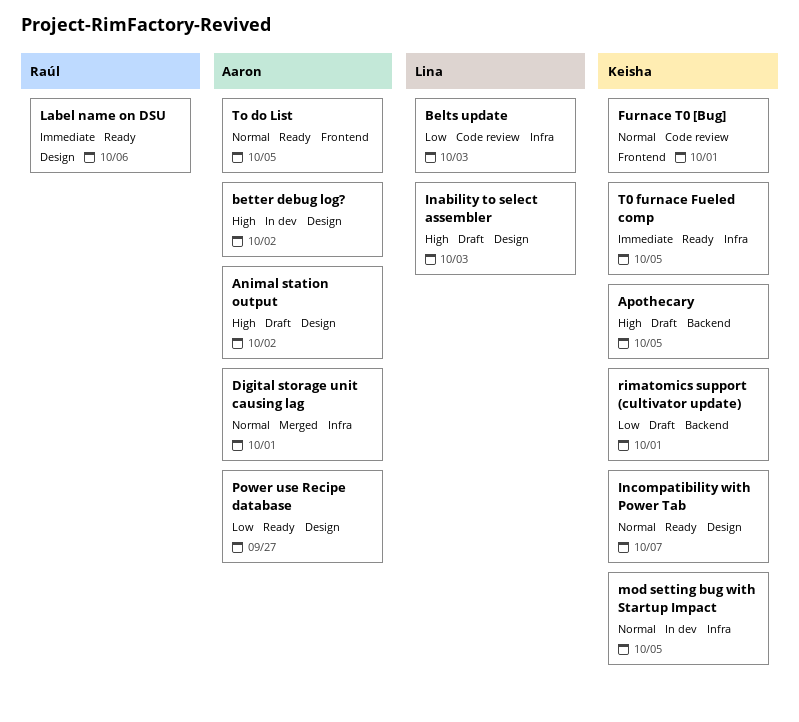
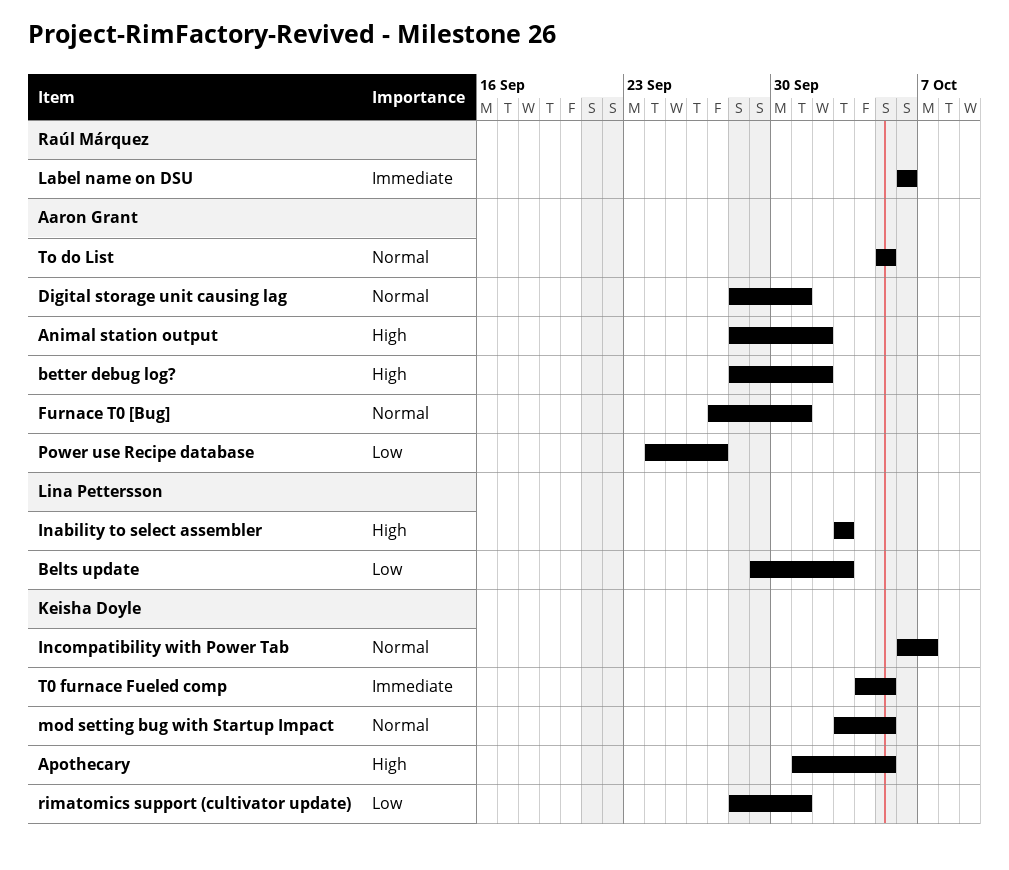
Furnace T0 [Bug], owner: Keisha Doyle -> Aaron Grant

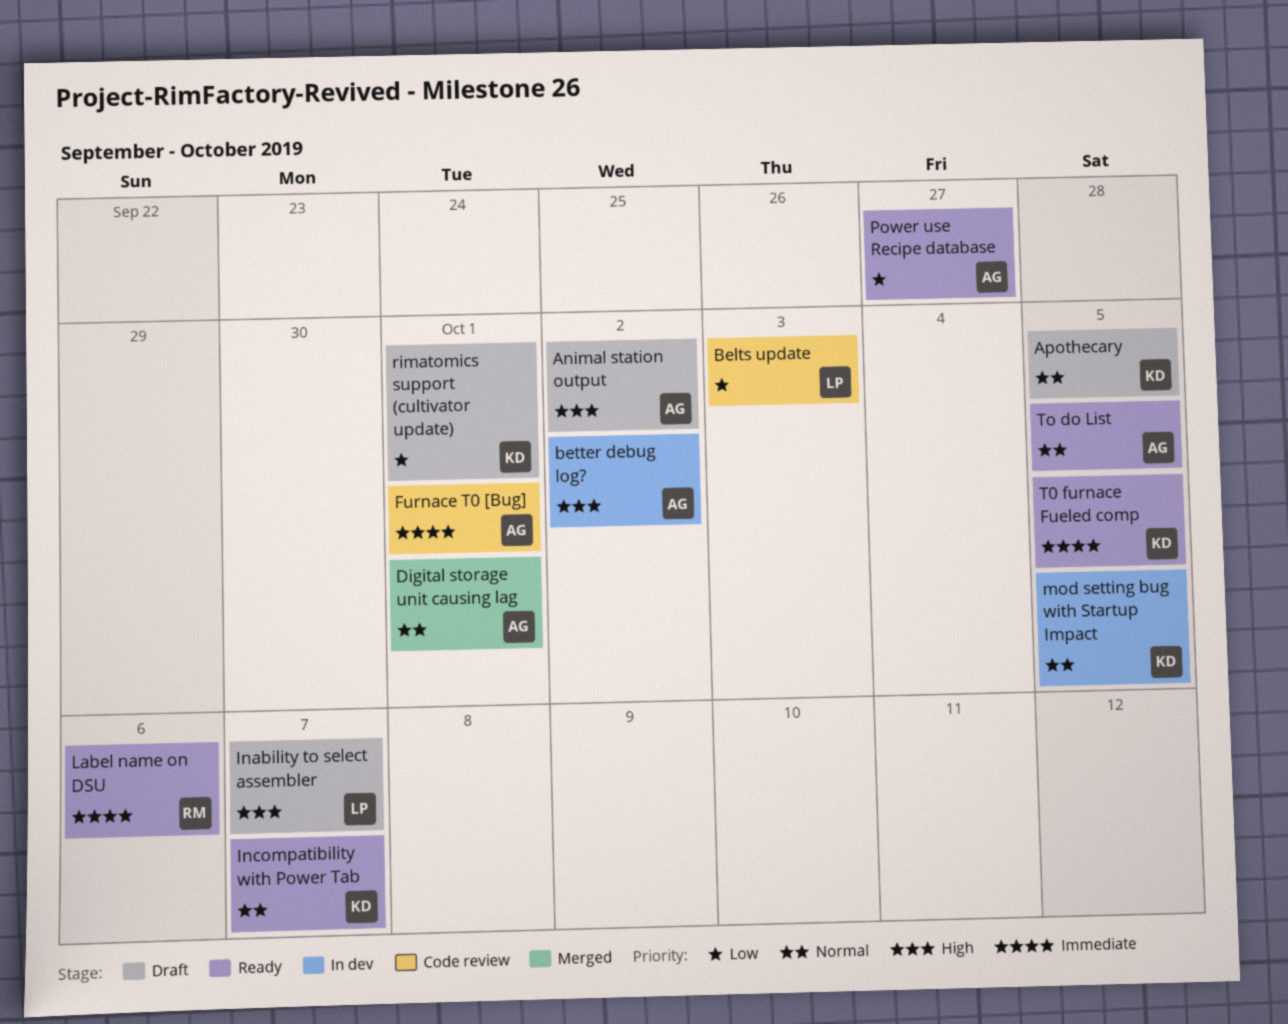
Apothecary, priority: High -> Normal
Furnace T0 [Bug], priority: Normal -> Immediate
Inability to select assembler, due: Oct 3 -> Oct 7

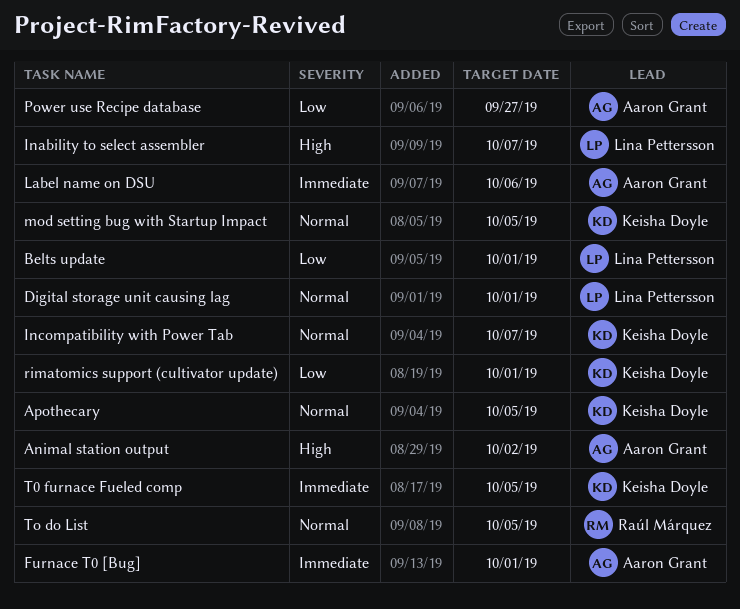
Belts update, due: Oct 3 -> Oct 1
better debug log?: present -> none
Digital storage unit causing lag, owner: Aaron Grant -> Lina Pettersson
Label name on DSU, owner: Raúl Márquez -> Aaron Grant
To do List, owner: Aaron Grant -> Raúl Márquez

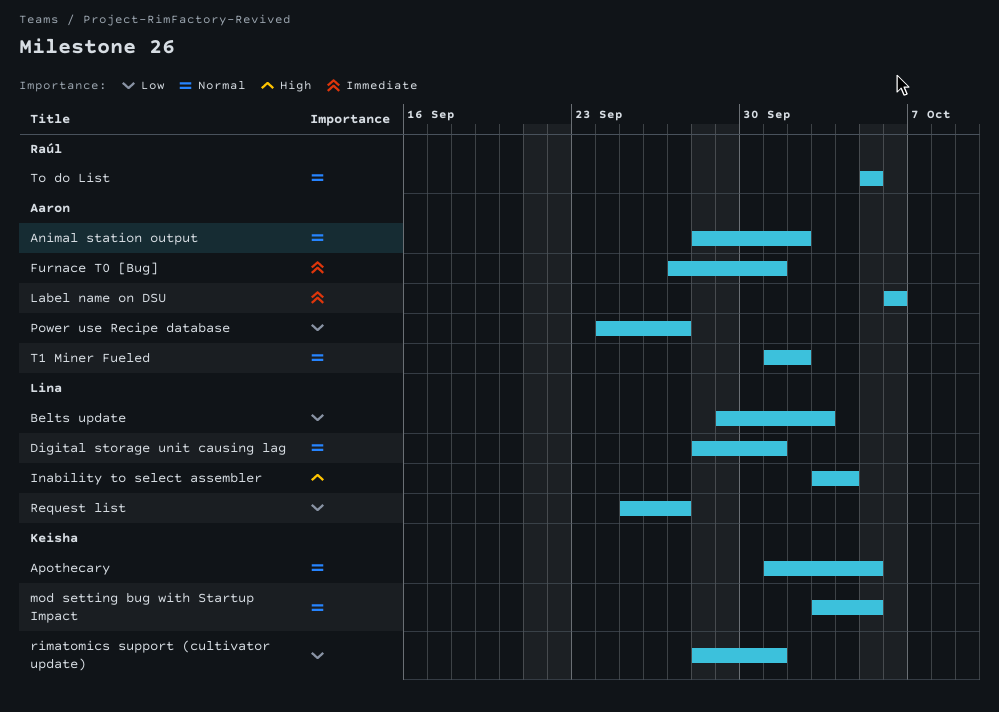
Animal station output, priority: High -> Normal
Belts update, due: Oct 1 -> Oct 3
Inability to select assembler, due: Oct 7 -> Oct 4
Incompatibility with Power Tab: present -> none
Request list: none -> present
T0 furnace Fueled comp: present -> none
T1 Miner Fueled: none -> present

